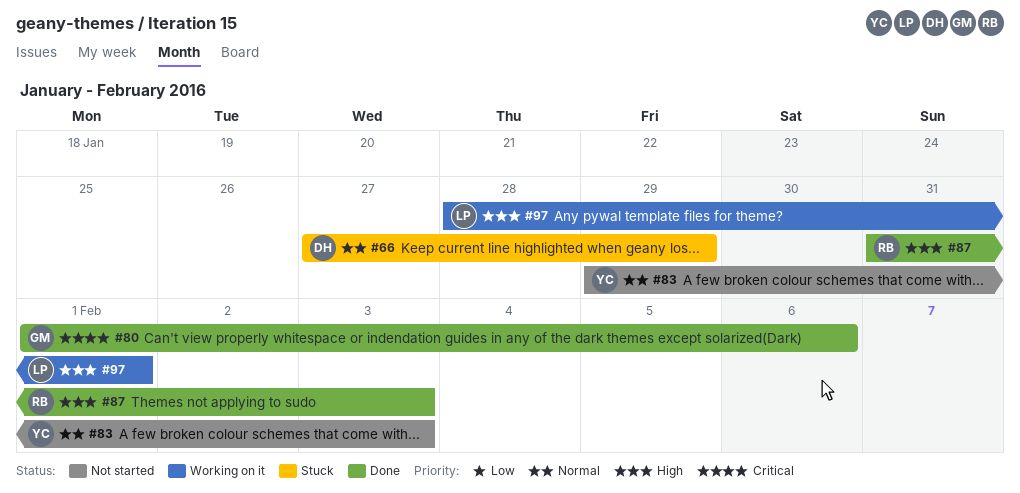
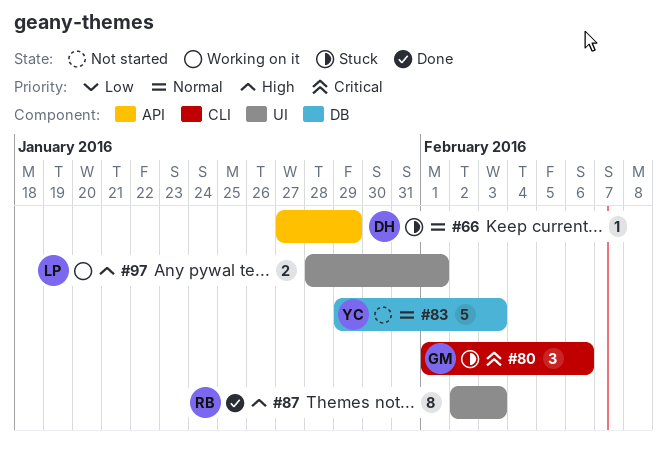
#80, status: Done -> Stuck
#87, start: Jan 31 -> Feb 2

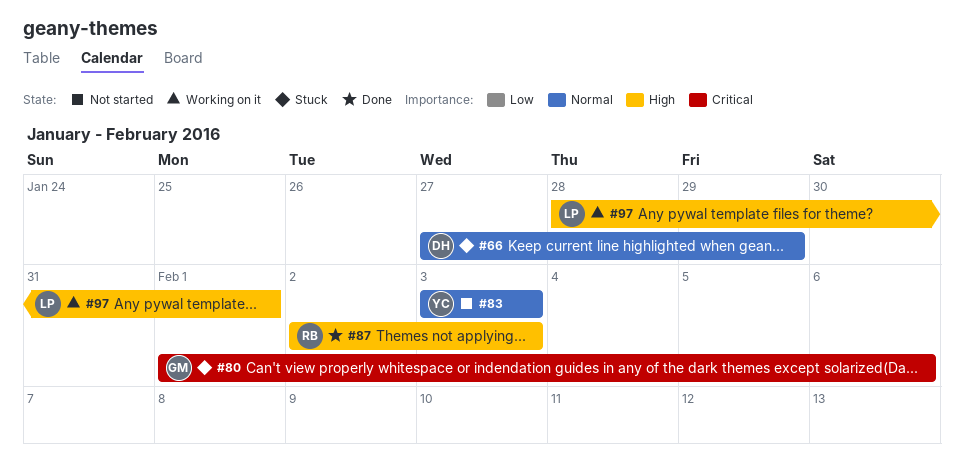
#83, start: Jan 29 -> Feb 3

